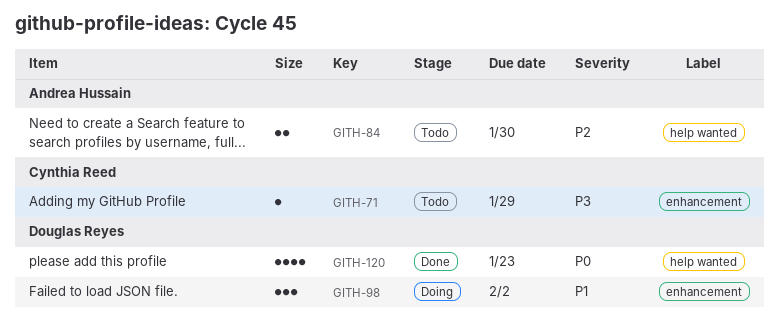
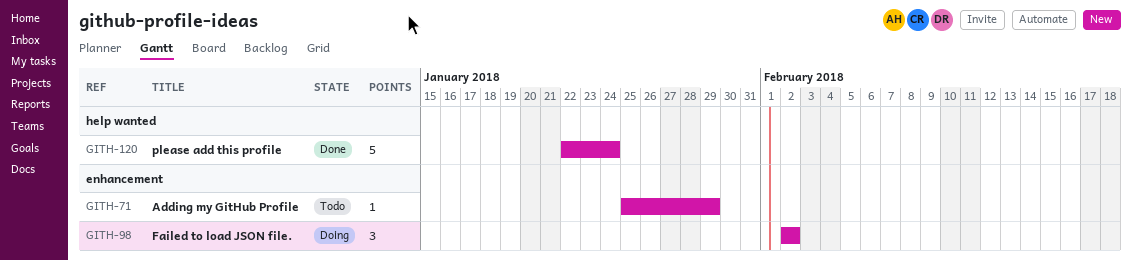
GITH-84: present -> none
GITH-120, estimate: 4 -> 5
GITH-120, due: Jan 23 -> Jan 24

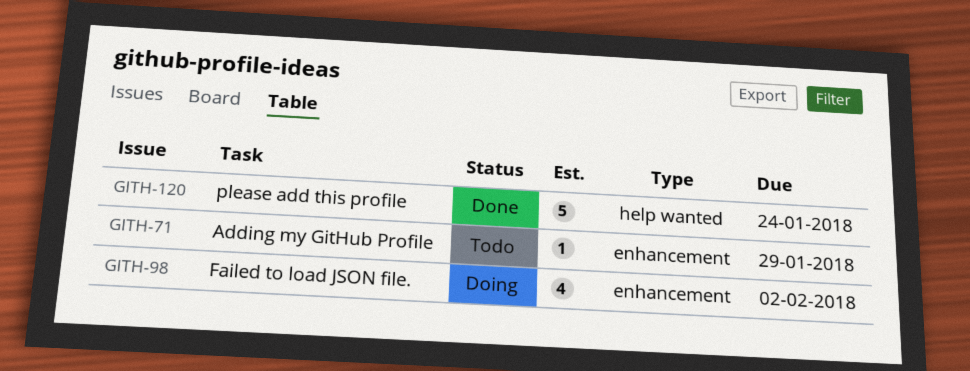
GITH-98, estimate: 3 -> 4

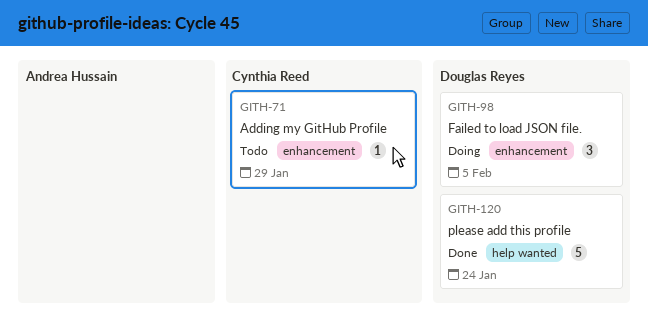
GITH-98, estimate: 4 -> 3
GITH-98, due: Feb 2 -> Feb 5

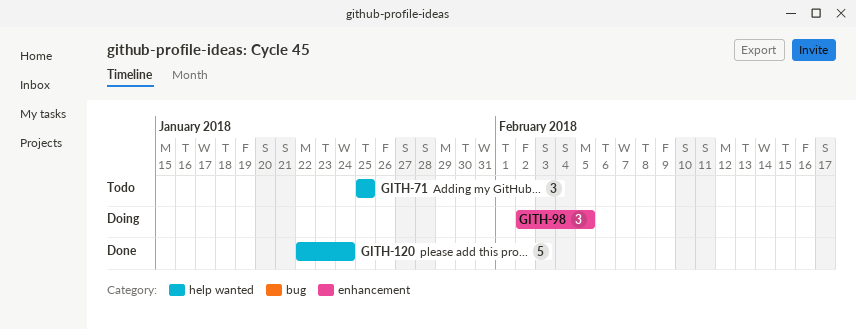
GITH-71, label: enhancement -> help wanted
GITH-71, estimate: 1 -> 3
GITH-71, due: Jan 29 -> Jan 25

